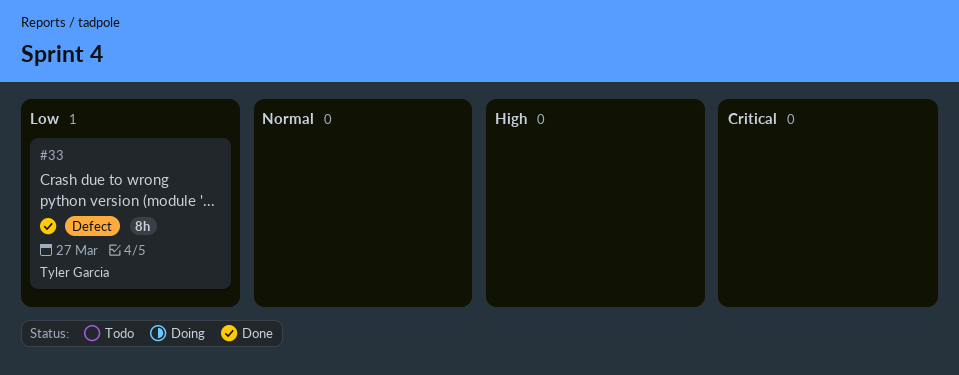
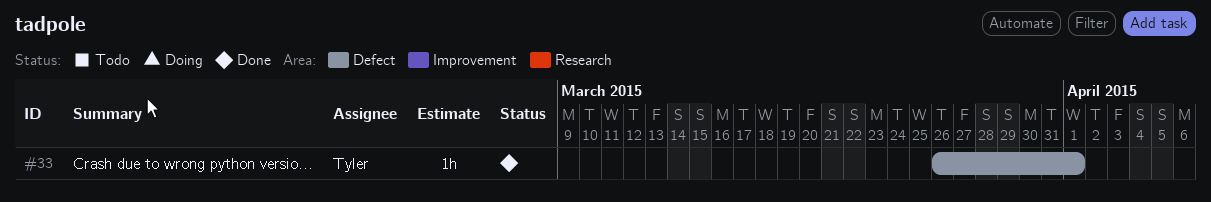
#33, estimate: 8h -> 1h
#33, due: Mar 27 -> Apr 1

